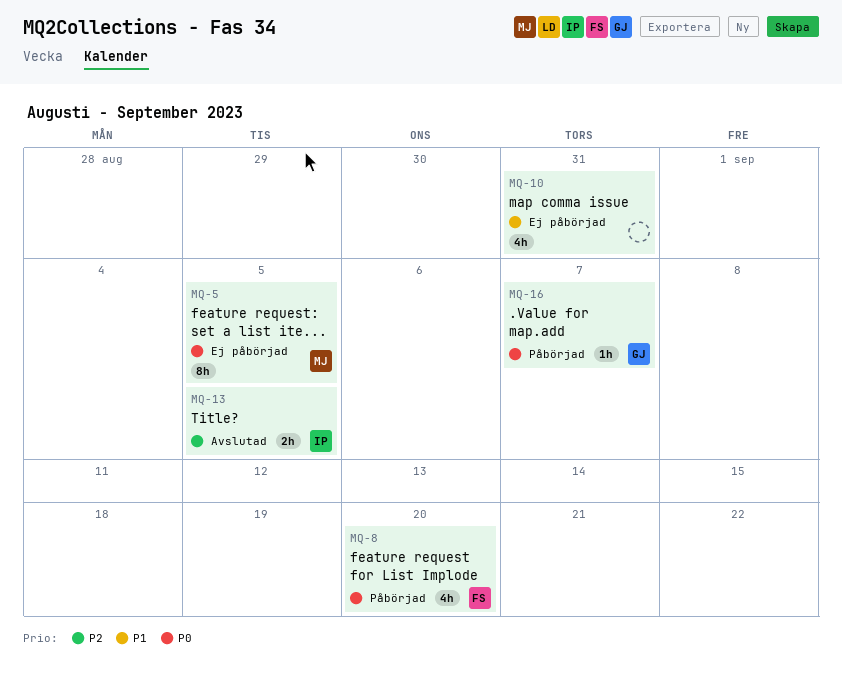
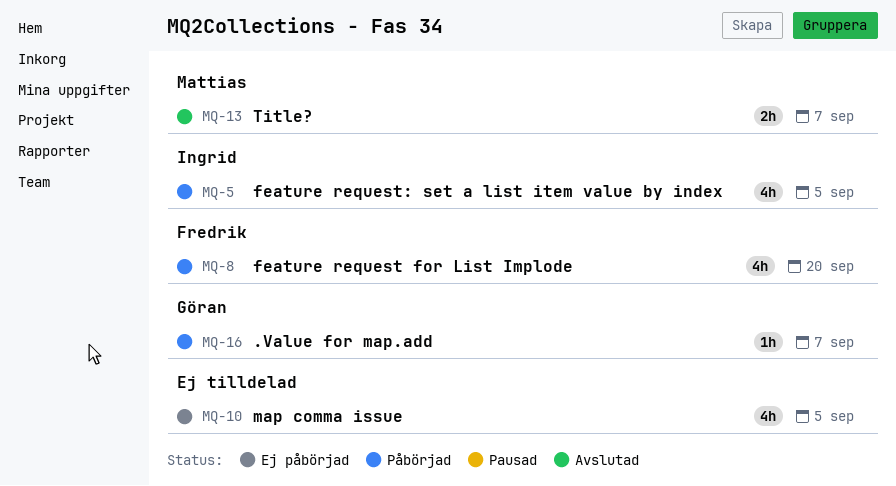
MQ-5, status: Ej påbörjad -> Påbörjad
MQ-5, owner: Mattias -> Ingrid
MQ-5, estimate: 8h -> 4h
MQ-10, due: Aug 31 -> Sep 5
MQ-13, owner: Ingrid -> Mattias
MQ-13, due: Sep 5 -> Sep 7

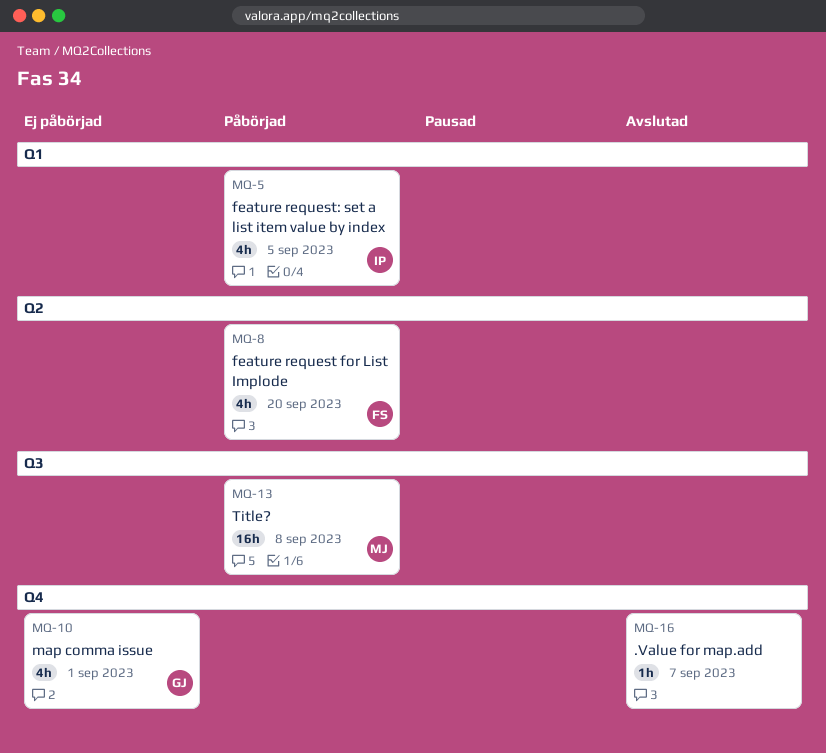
MQ-10, owner: none -> Göran
MQ-10, due: Sep 5 -> Sep 1
MQ-13, status: Avslutad -> Påbörjad
MQ-13, estimate: 2h -> 16h
MQ-13, due: Sep 7 -> Sep 8
MQ-16, status: Påbörjad -> Avslutad
MQ-16, owner: Göran -> none

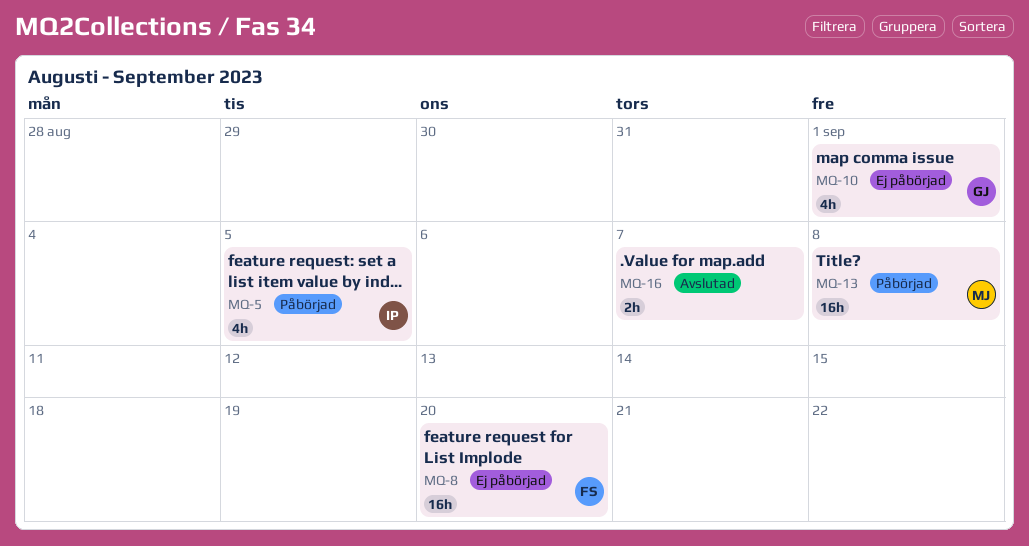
MQ-8, status: Påbörjad -> Ej påbörjad
MQ-8, estimate: 4h -> 16h
MQ-16, estimate: 1h -> 2h

